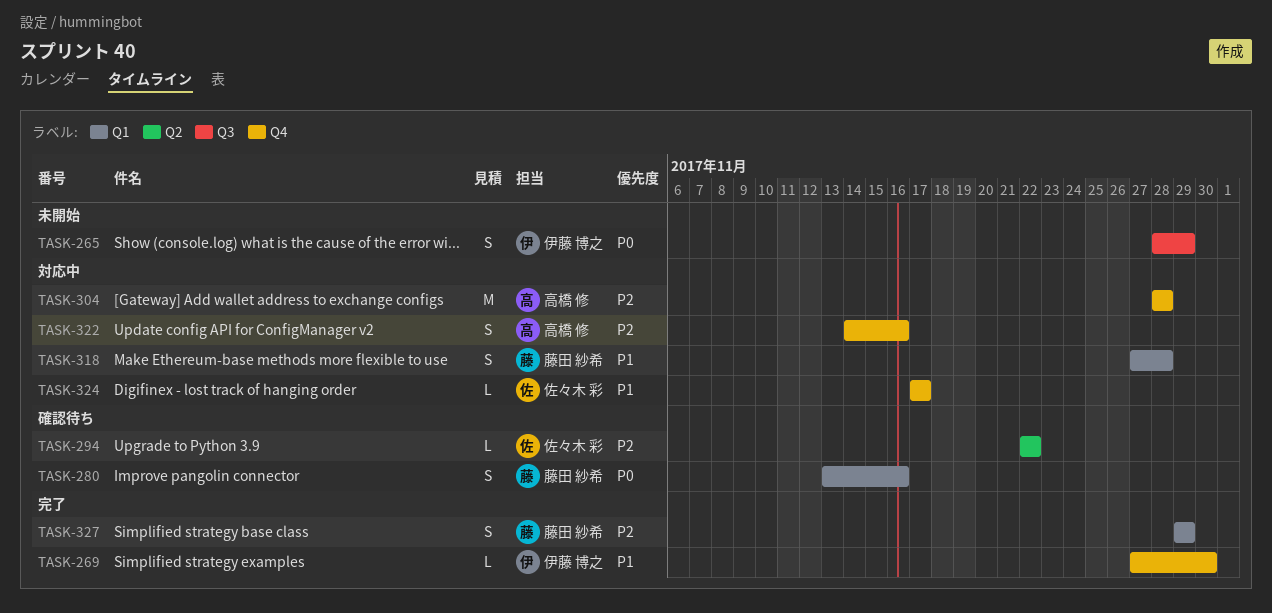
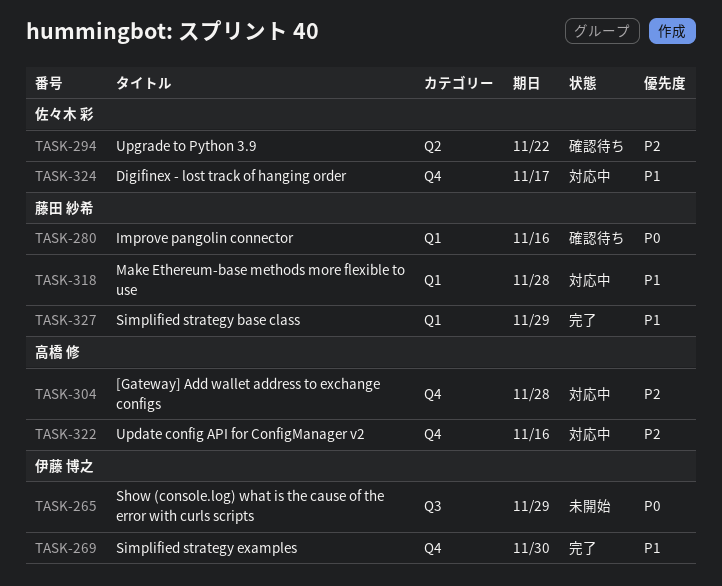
TASK-327, priority: P2 -> P1

